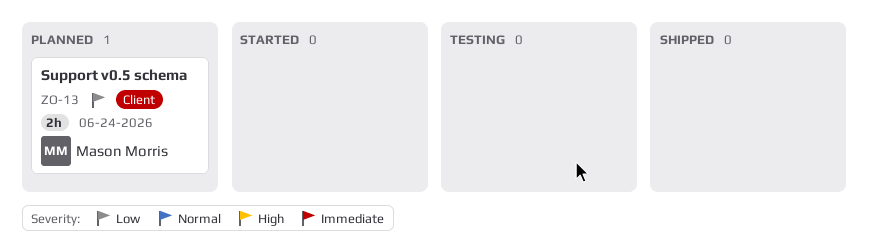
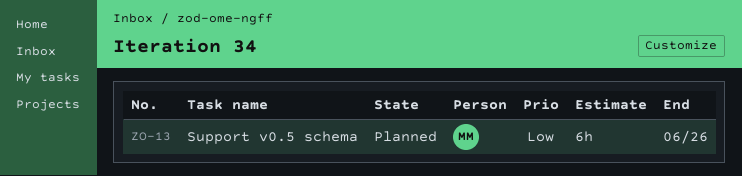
ZO-13, estimate: 2h -> 6h
ZO-13, due: Jun 24 -> Jun 26

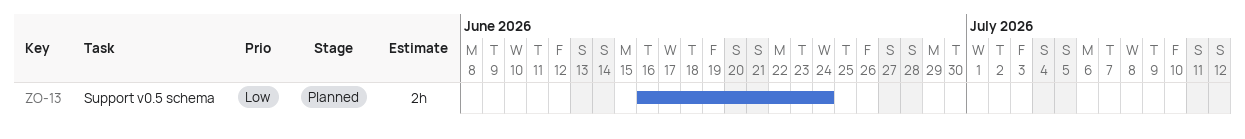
ZO-13, estimate: 6h -> 2h
ZO-13, due: Jun 26 -> Jun 24

